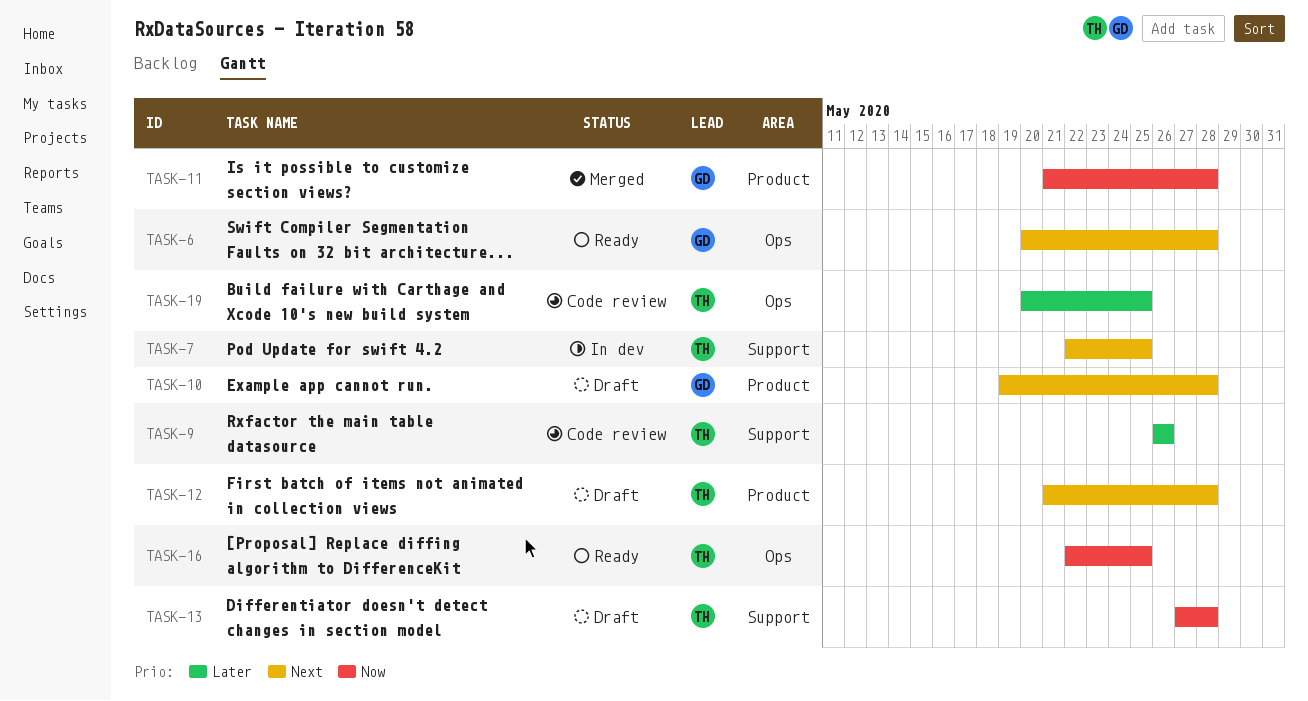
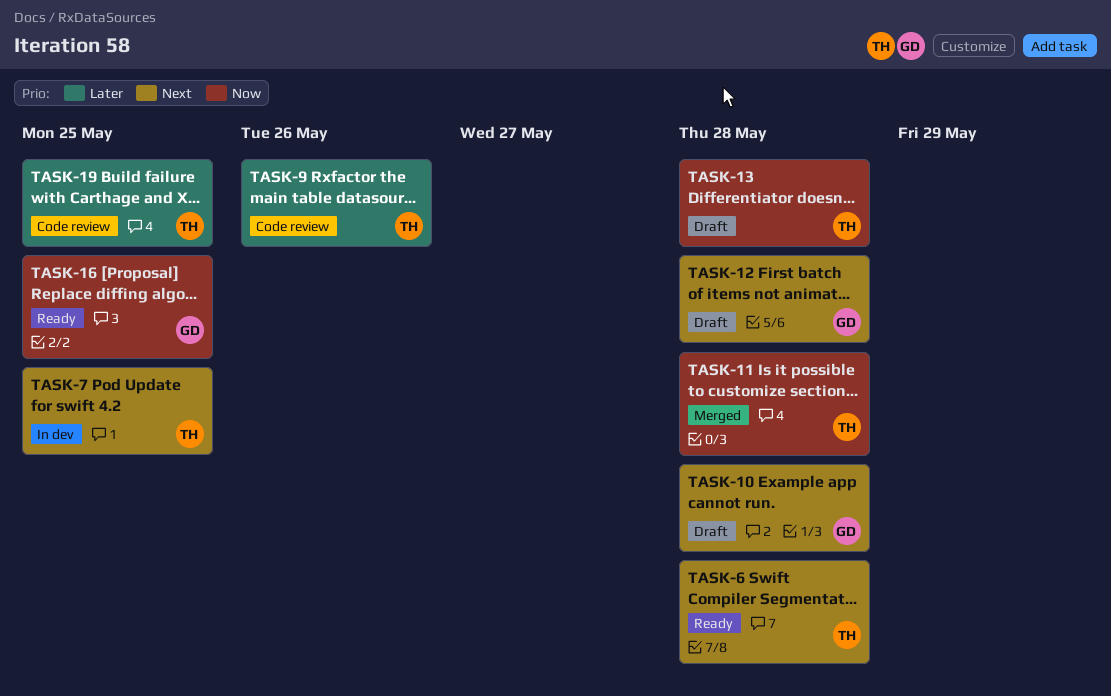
TASK-6, owner: GD -> TH
TASK-11, owner: GD -> TH
TASK-12, owner: TH -> GD
TASK-16, owner: TH -> GD

